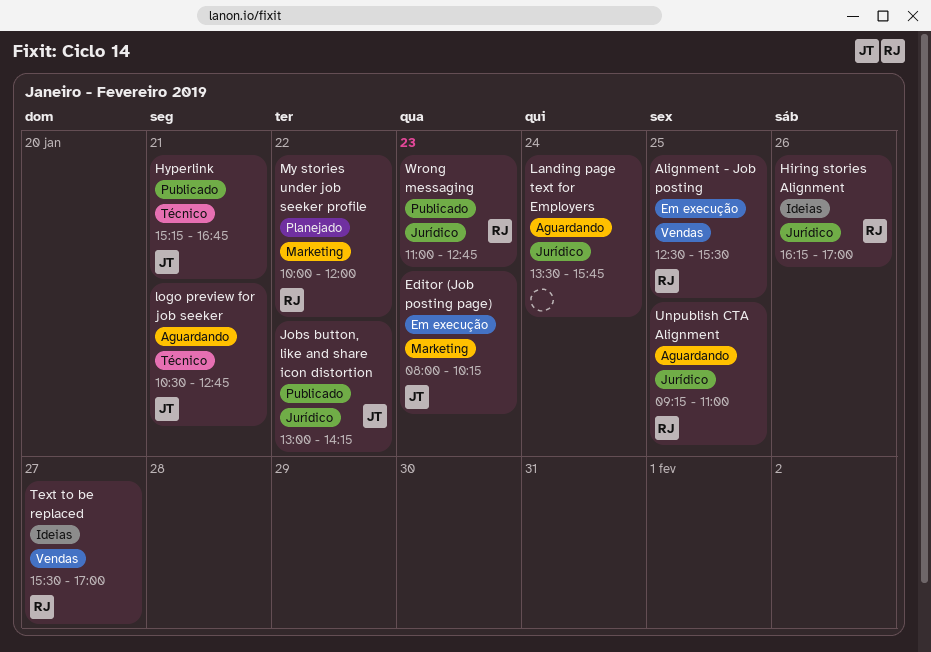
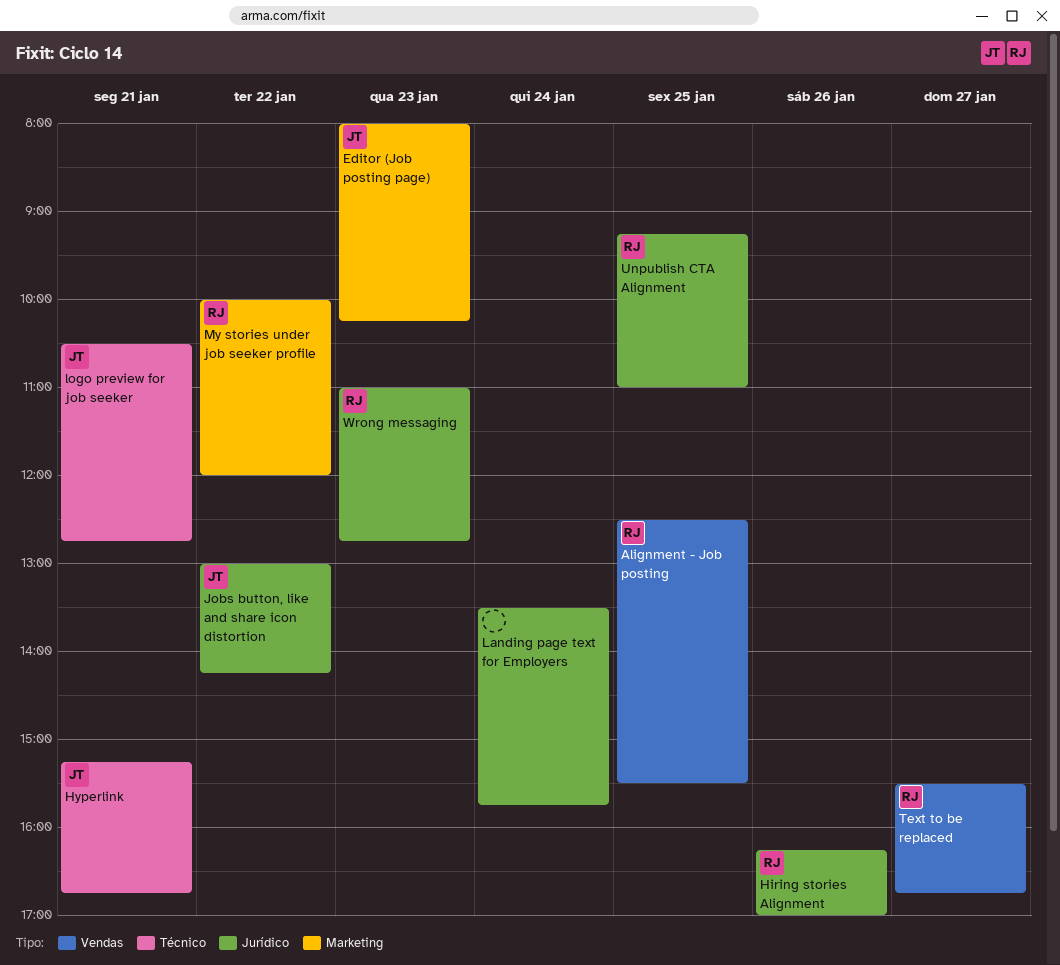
Text to be replaced, ends: 17:00 -> 16:45

